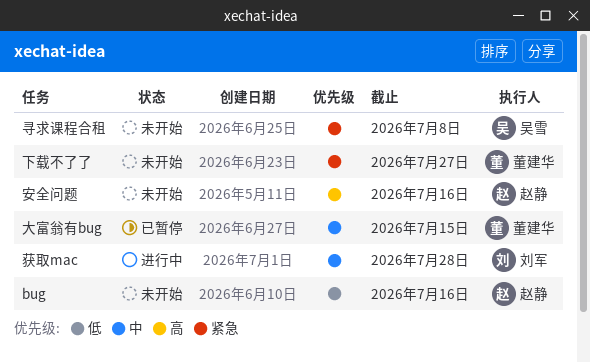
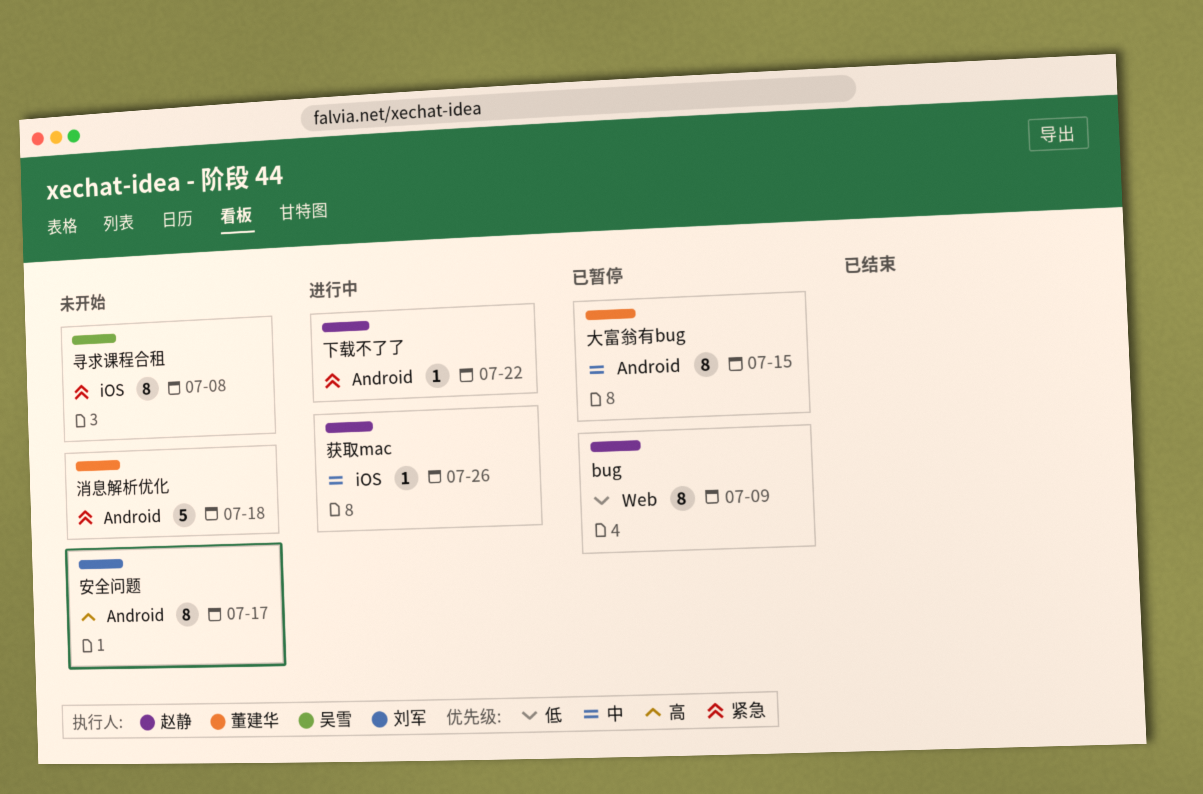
bug, status: 未开始 -> 已暂停
bug, due: Jul 16 -> Jul 9
下载不了了, status: 未开始 -> 进行中
下载不了了, owner: 董建华 -> 赵静
下载不了了, due: Jul 27 -> Jul 22
安全问题, owner: 赵静 -> 刘军
安全问题, due: Jul 16 -> Jul 17
消息解析优化: none -> present
获取mac, owner: 刘军 -> 赵静
获取mac, due: Jul 28 -> Jul 26

